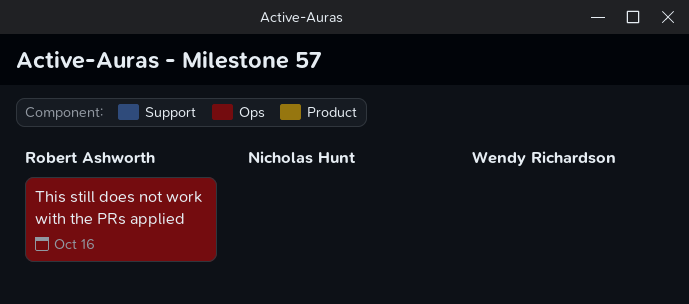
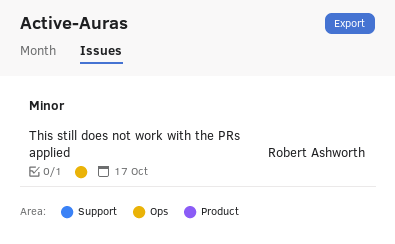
This still does not work with the PRs applied, due: Oct 16 -> Oct 17

